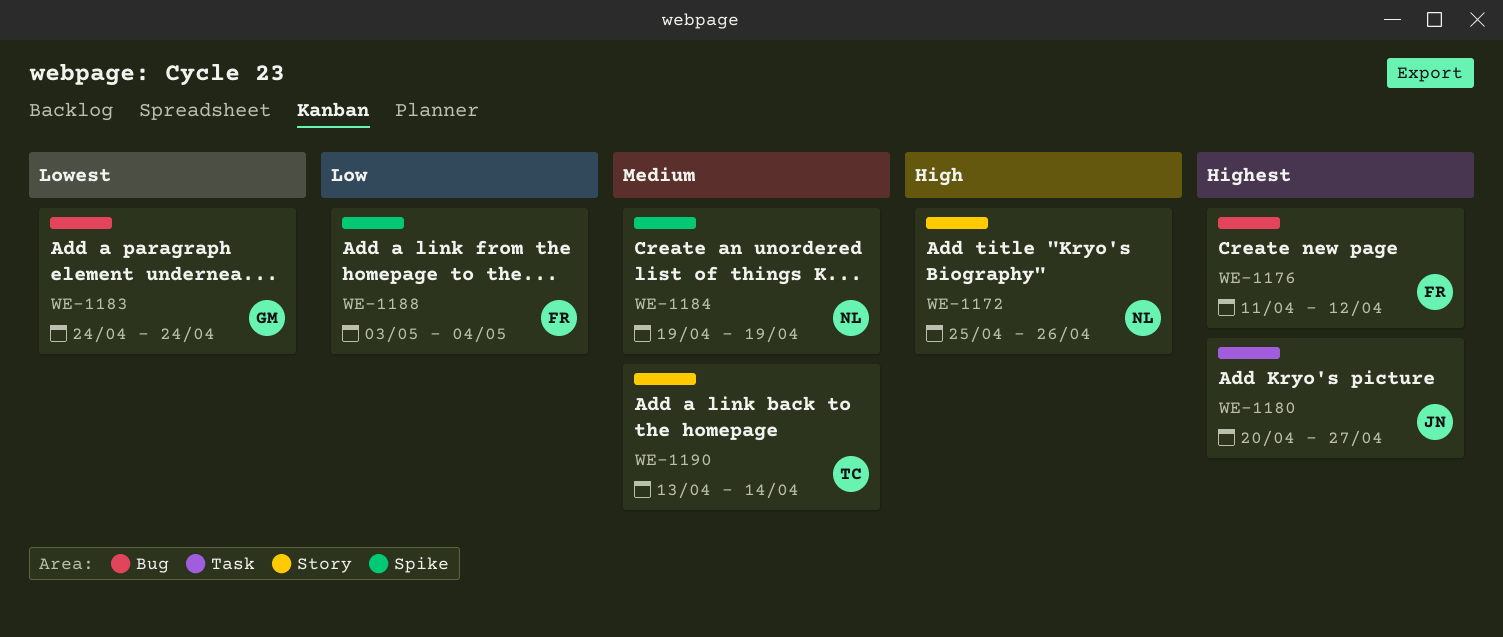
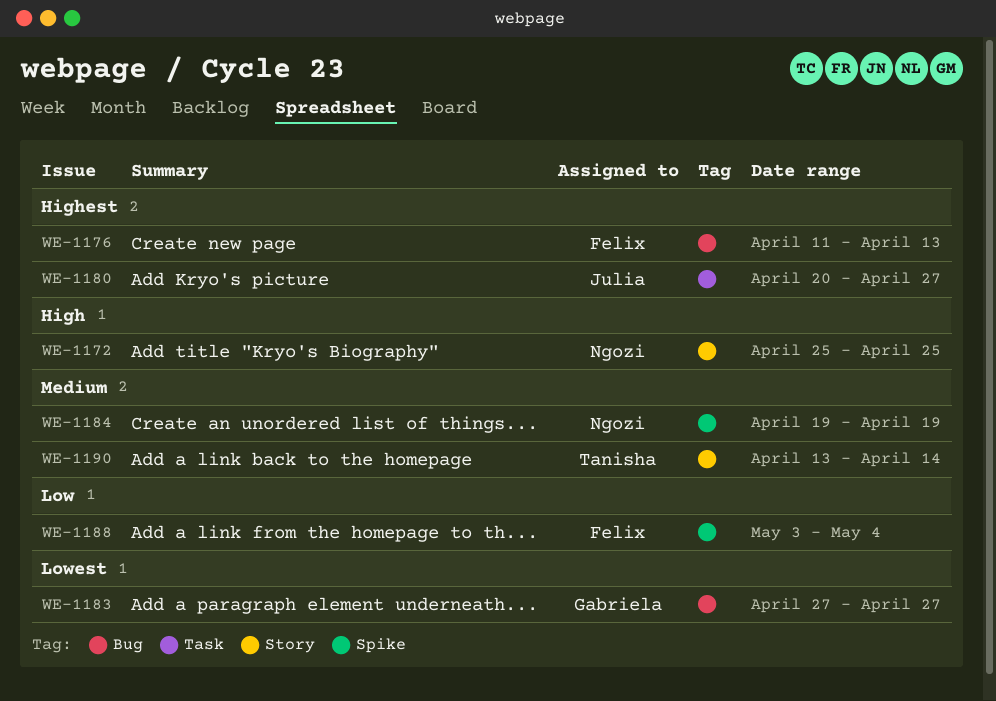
WE-1172, due: Apr 26 -> Apr 25
WE-1176, due: Apr 12 -> Apr 13
WE-1183, start: Apr 24 -> Apr 27
WE-1183, due: Apr 24 -> Apr 27

